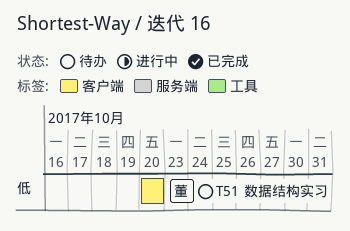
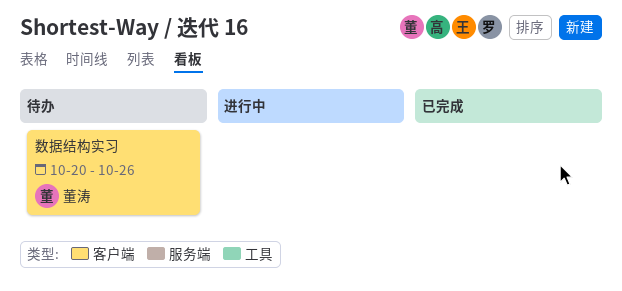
数据结构实习, due: Oct 20 -> Oct 26

